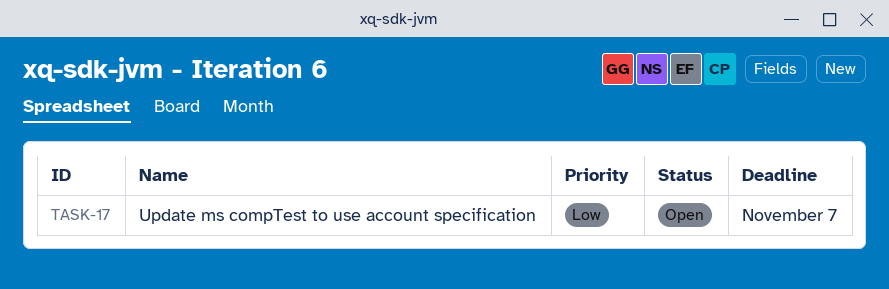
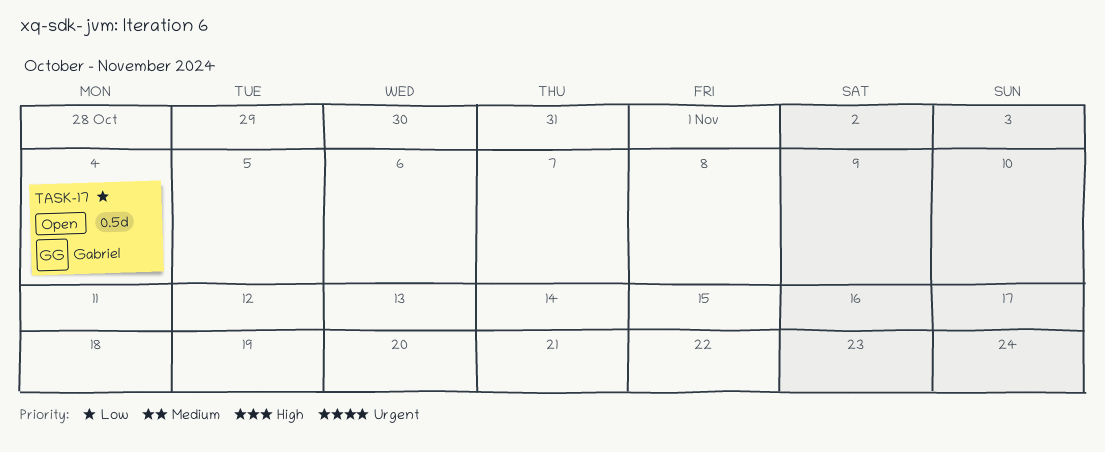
TASK-17, due: Nov 7 -> Nov 4

